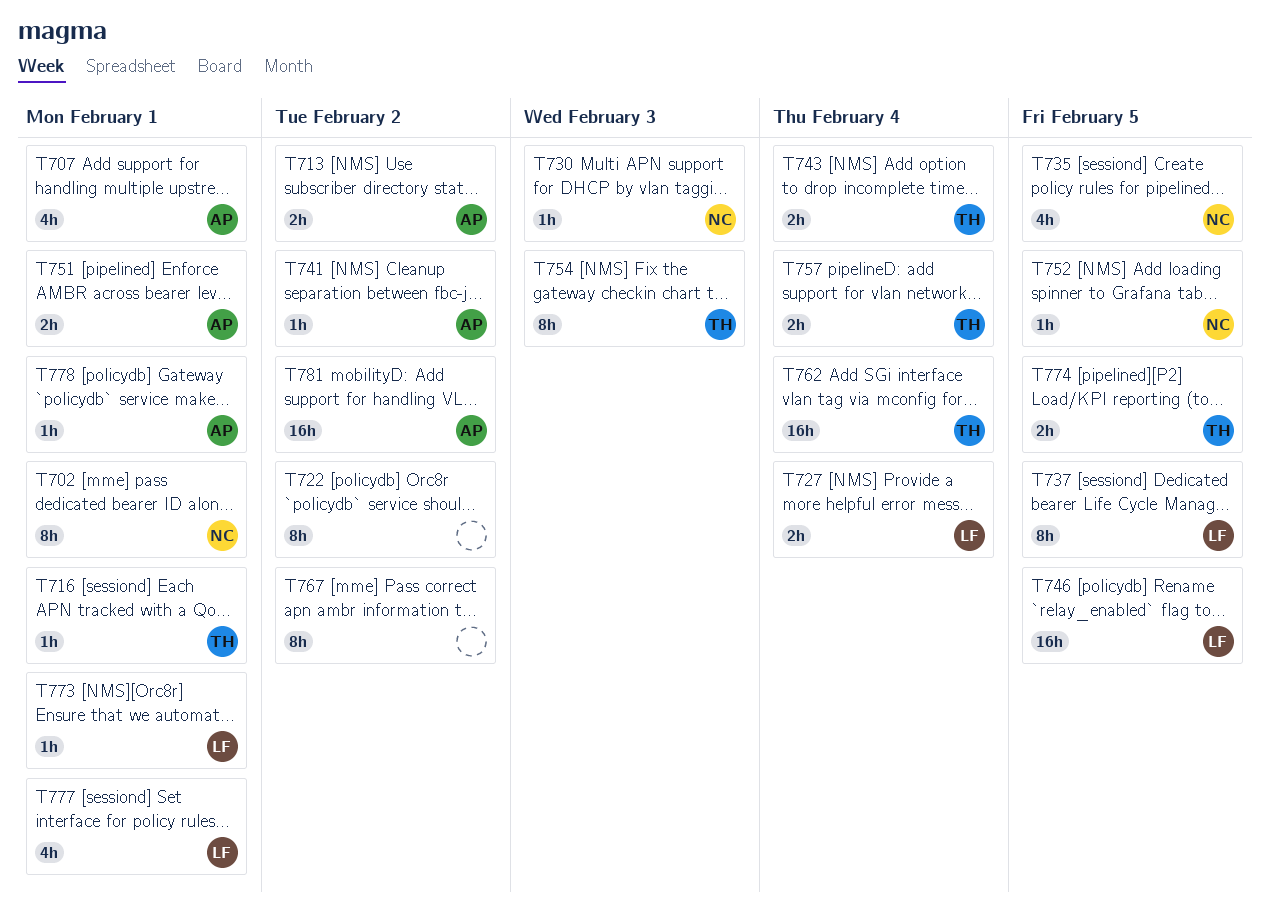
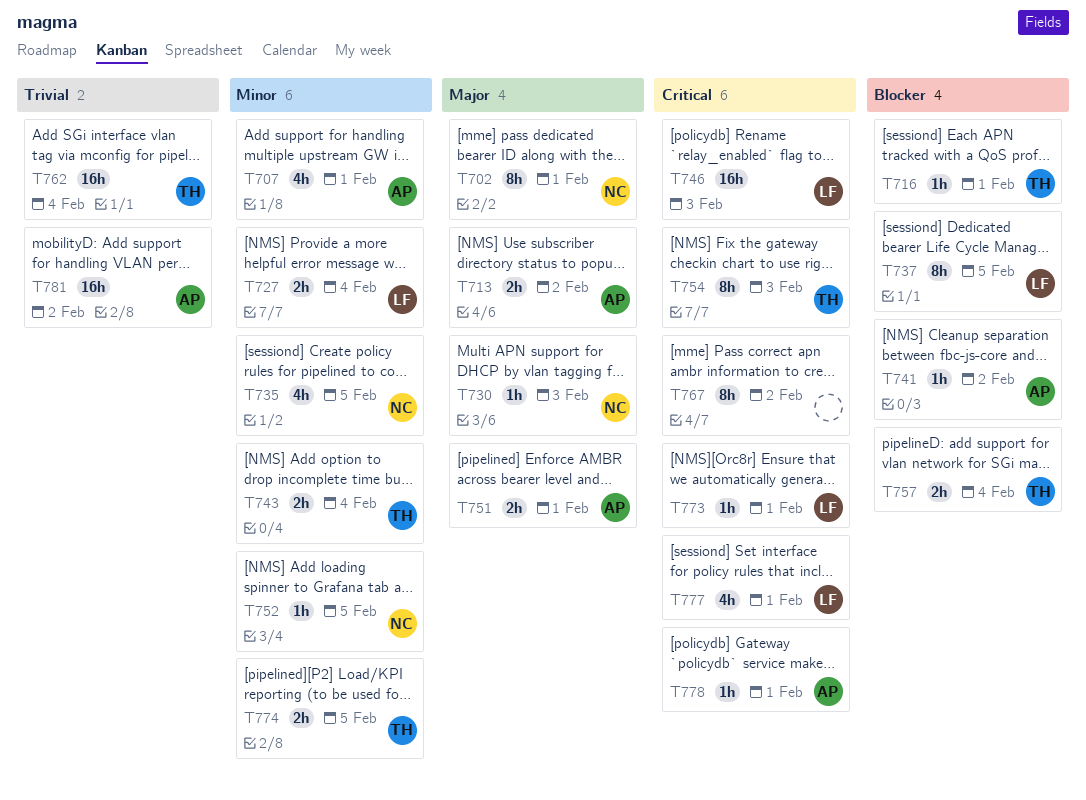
T722: present -> none
T746, due: Feb 5 -> Feb 3

